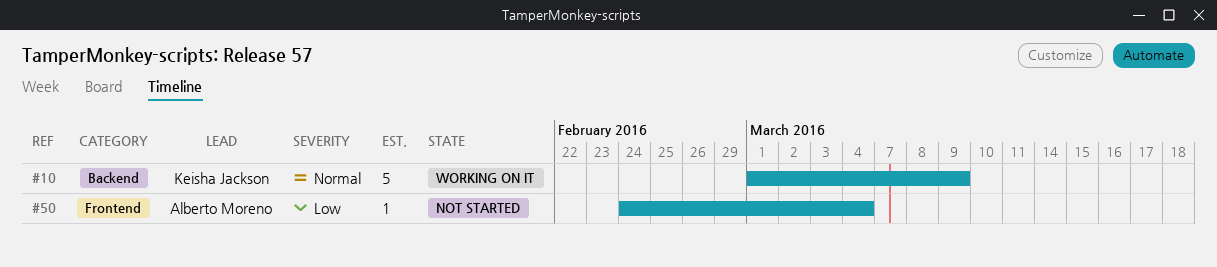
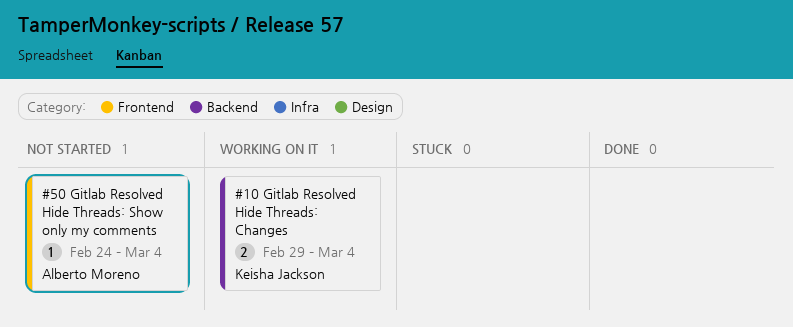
#10, estimate: 5 -> 2
#10, start: Mar 1 -> Feb 29
#10, due: Mar 9 -> Mar 4

